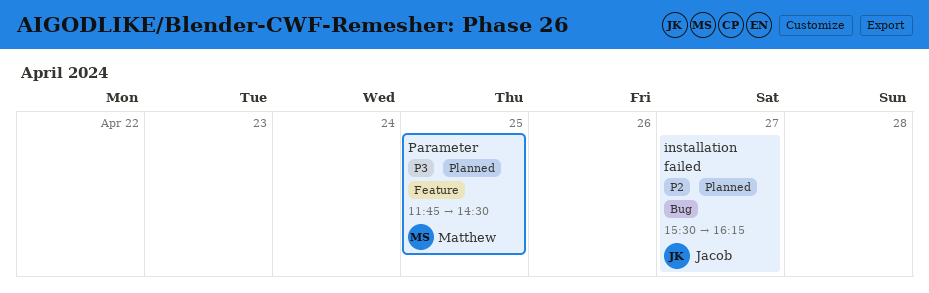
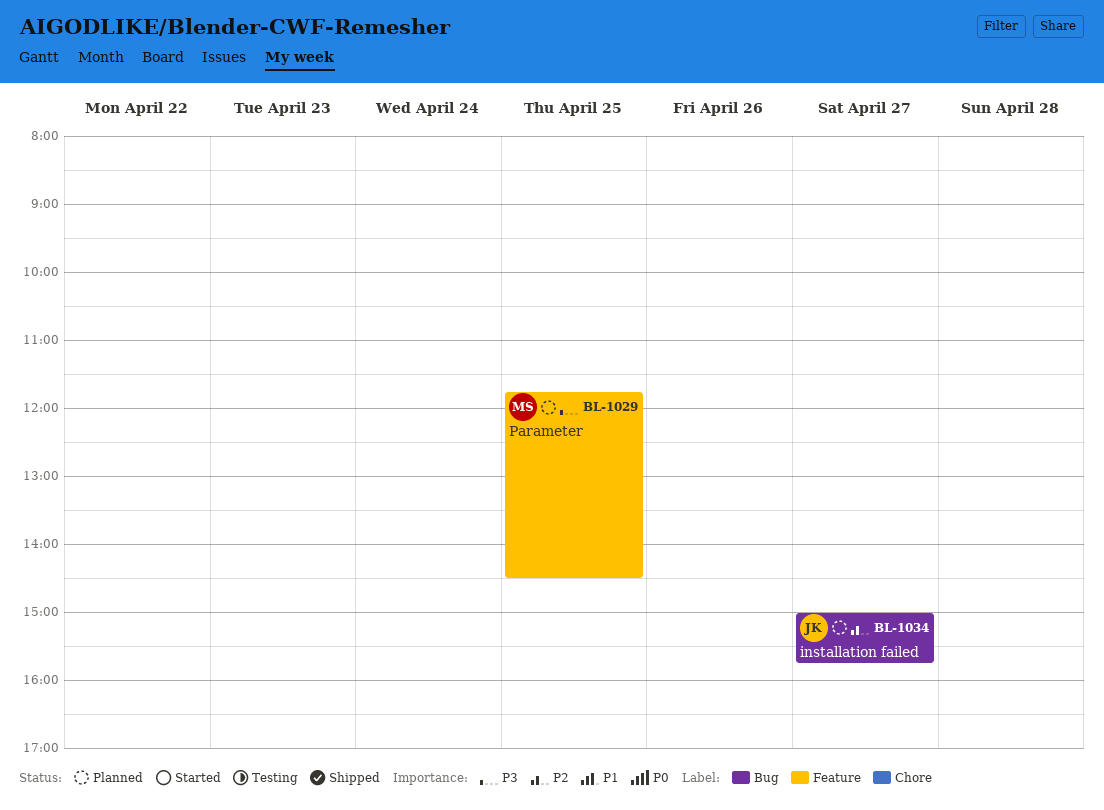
installation failed, begins: 15:30 -> 15:00
installation failed, ends: 16:15 -> 15:45

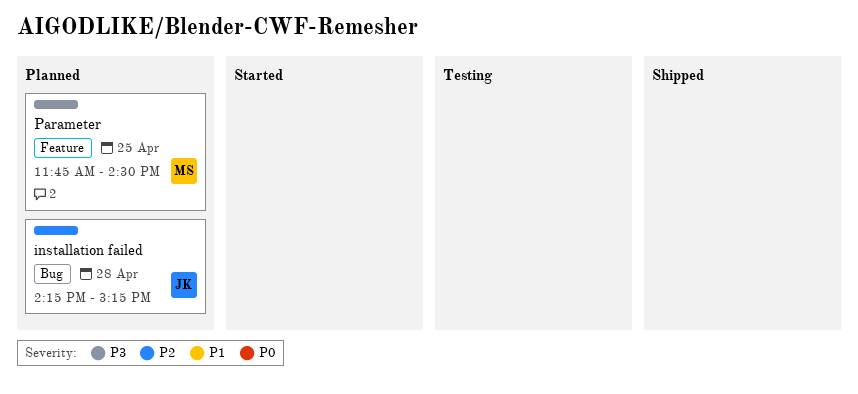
installation failed, day: Apr 27 -> Apr 28
installation failed, begins: 15:00 -> 14:15
installation failed, ends: 15:45 -> 15:15

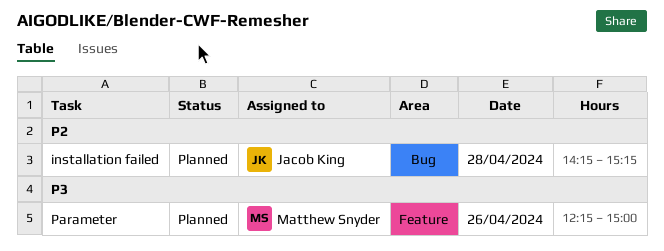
Parameter, day: Apr 25 -> Apr 26
Parameter, begins: 11:45 -> 12:15
Parameter, ends: 14:30 -> 15:00

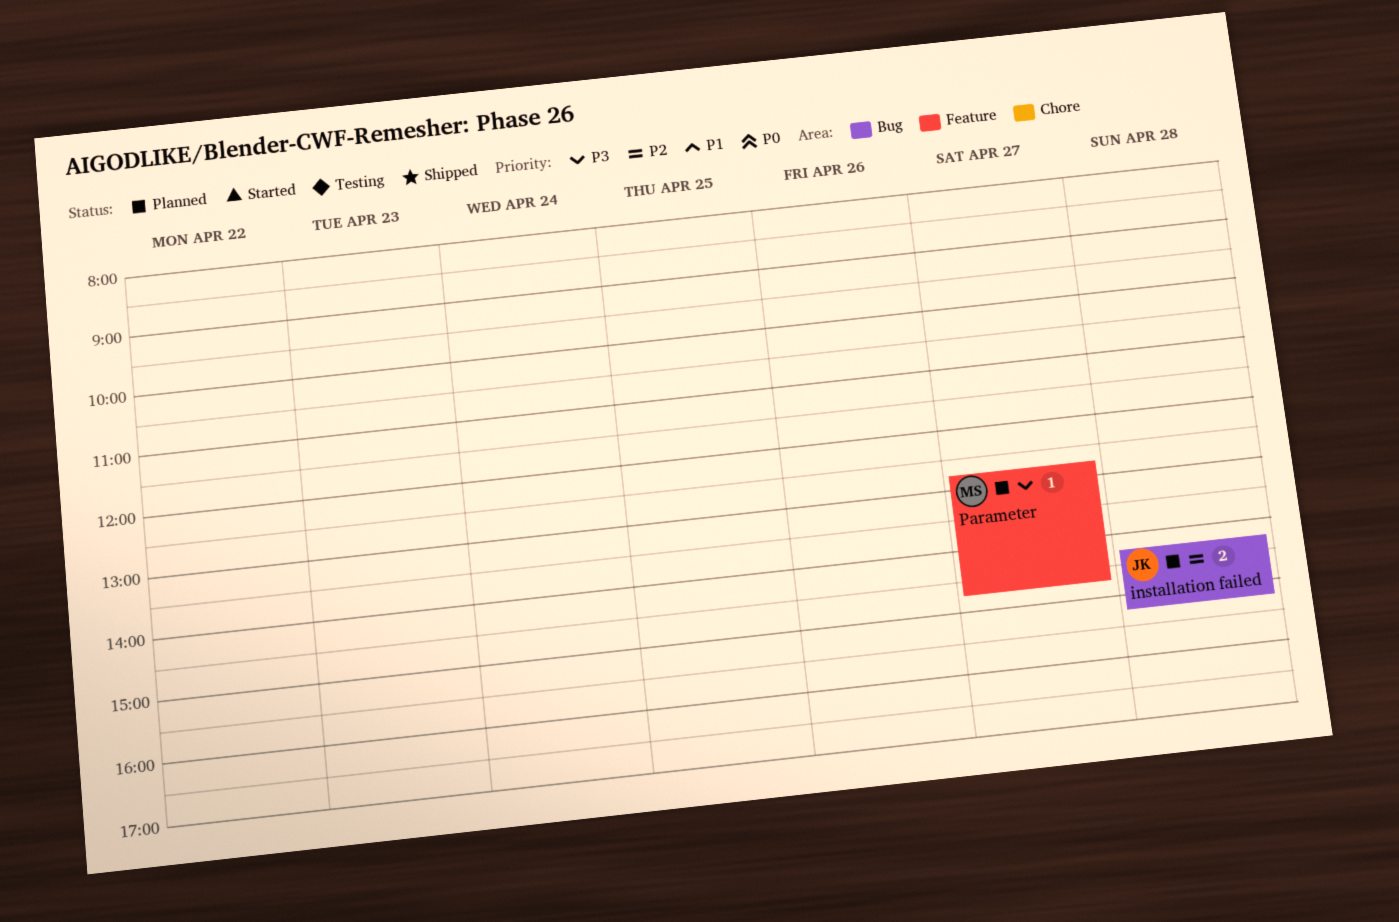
Parameter, day: Apr 26 -> Apr 27
Parameter, begins: 12:15 -> 12:45
Parameter, ends: 15:00 -> 14:45

